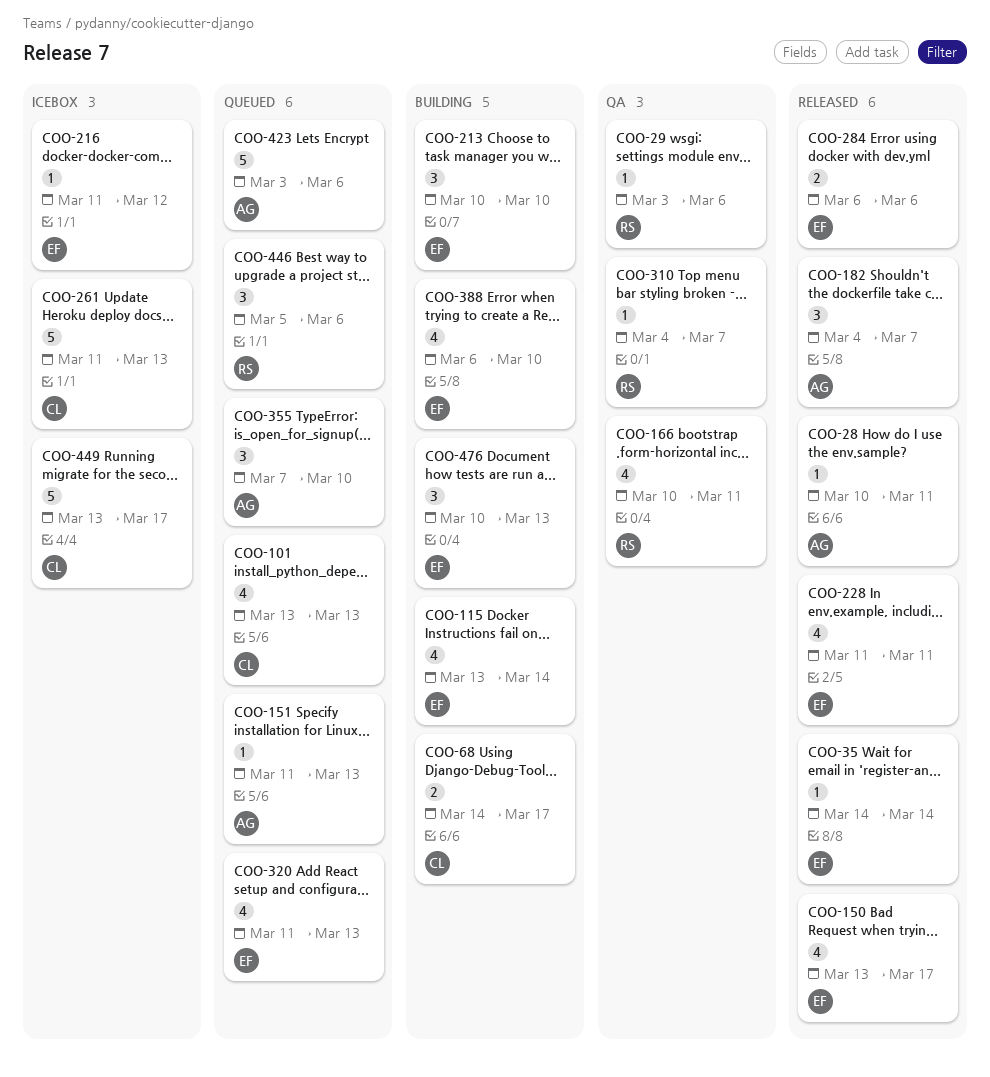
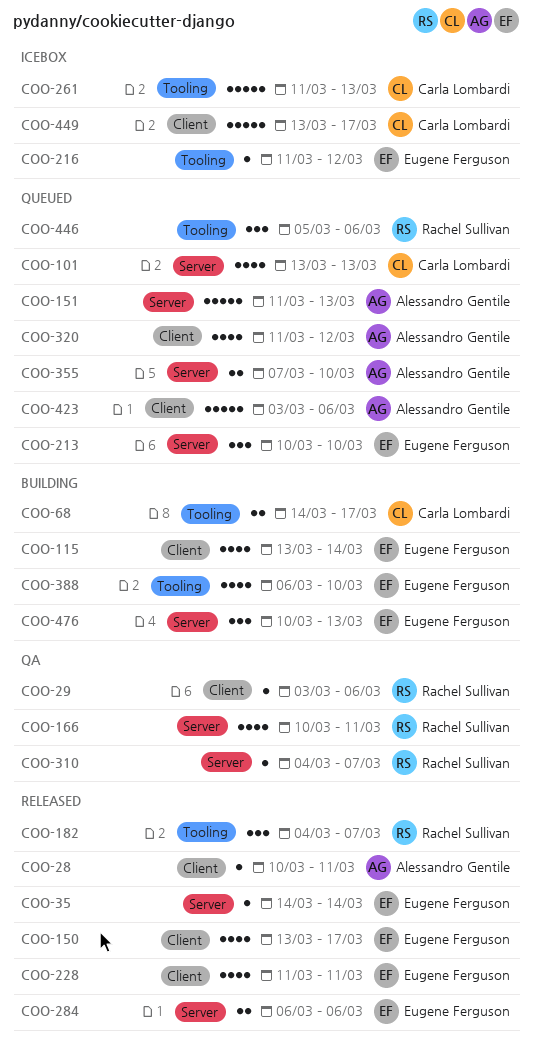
COO-151, estimate: 1 -> 5
COO-182, owner: Alessandro Gentile -> Rachel Sullivan
COO-213, status: Building -> Queued
COO-320, owner: Eugene Ferguson -> Alessandro Gentile
COO-320, due: Mar 13 -> Mar 12
COO-355, estimate: 3 -> 2

